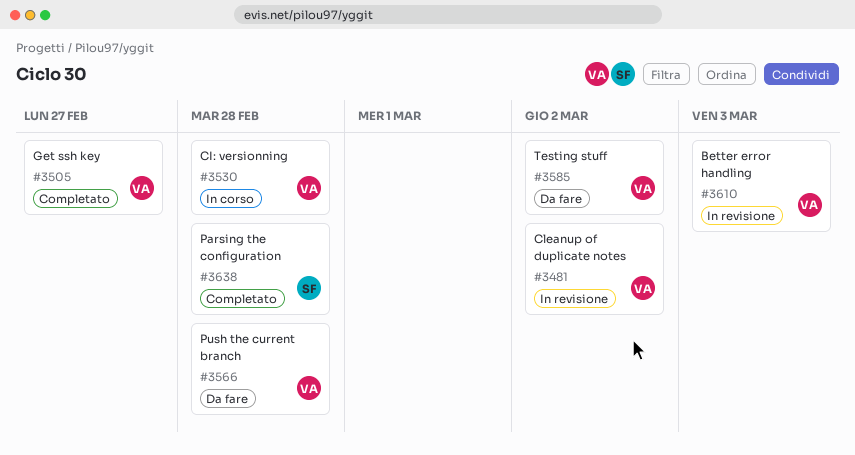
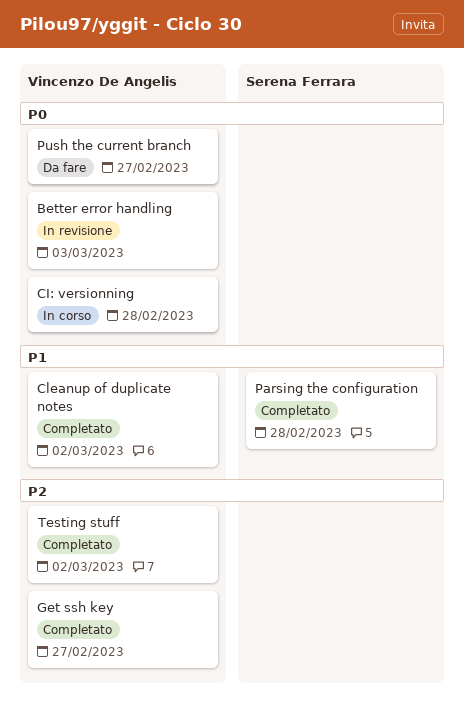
Cleanup of duplicate notes, status: In revisione -> Completato
Push the current branch, due: Feb 28 -> Feb 27
Testing stuff, status: Da fare -> Completato

